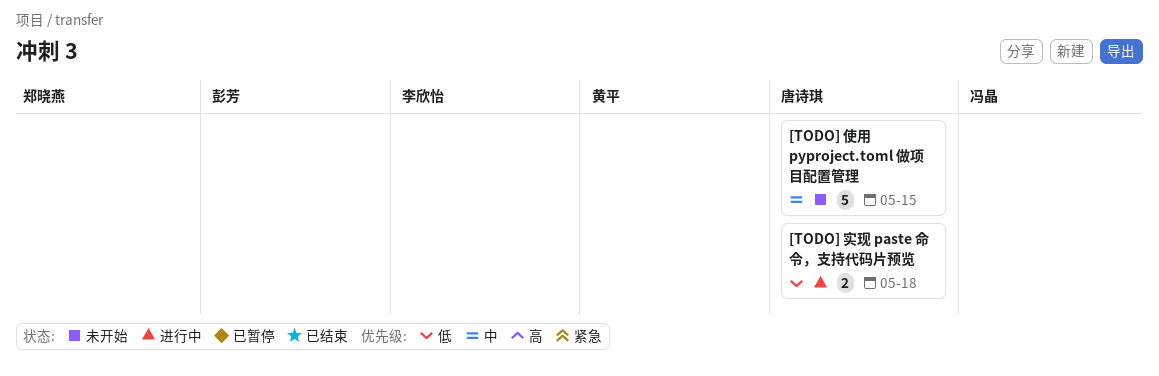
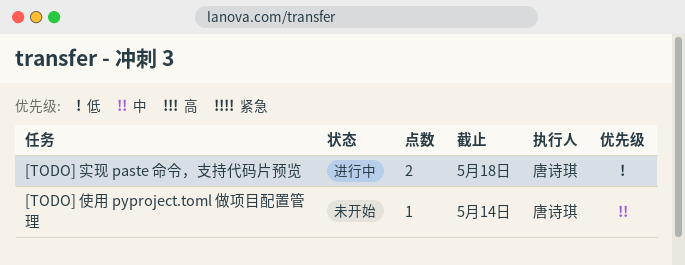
[TODO] 使用 pyproject.toml 做项目配置管理, estimate: 5 -> 1
[TODO] 使用 pyproject.toml 做项目配置管理, due: May 15 -> May 14

